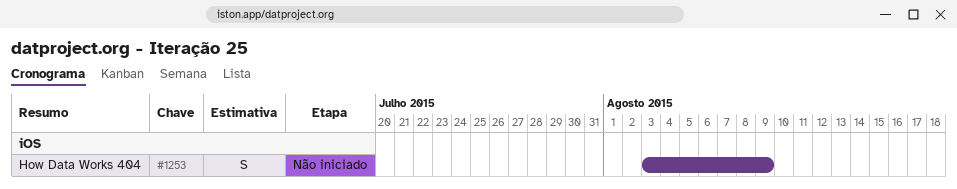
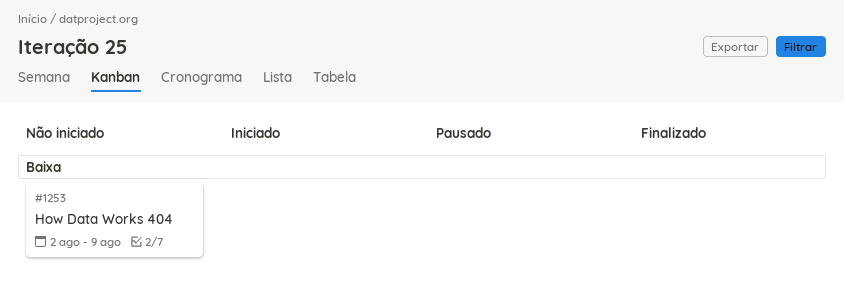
#1253, start: Aug 3 -> Aug 2

